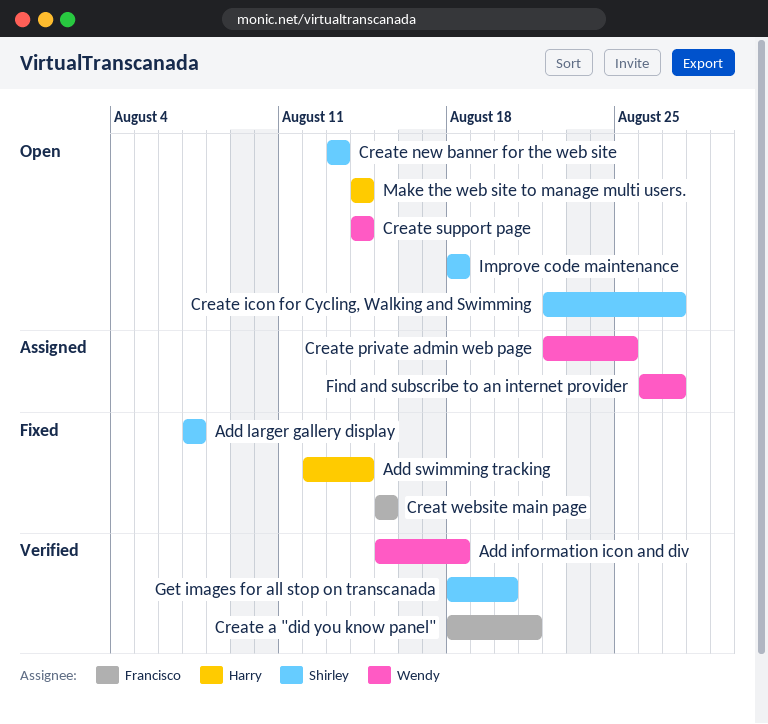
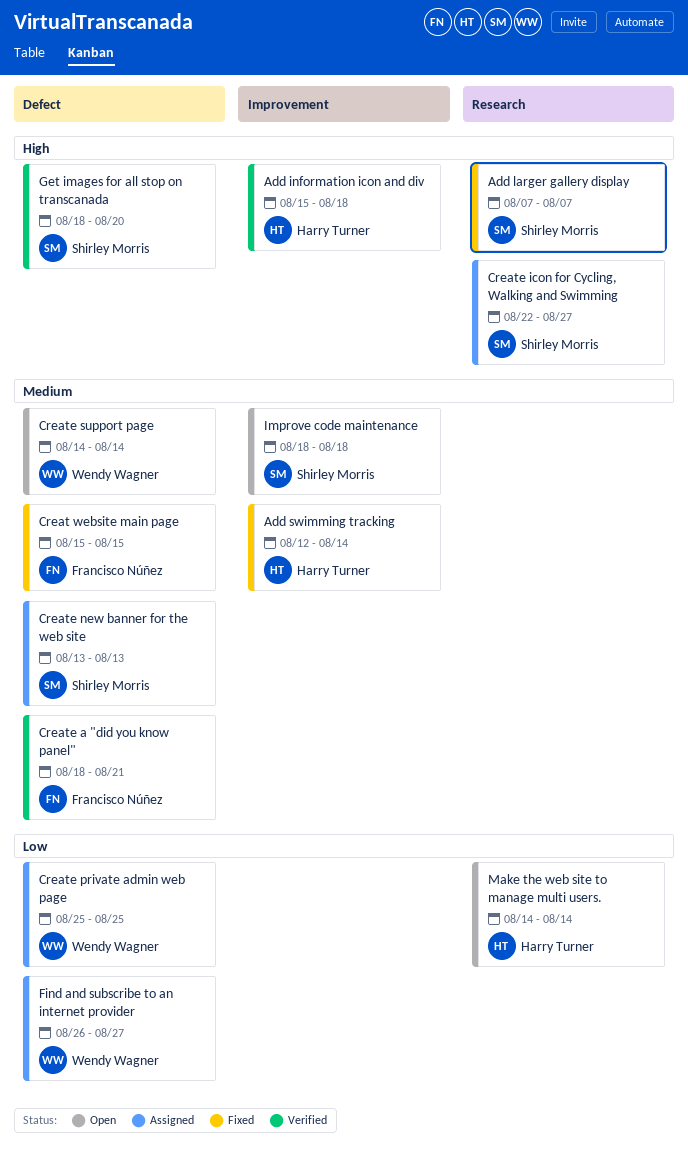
Add information icon and div, owner: Wendy Wagner -> Harry Turner
Create icon for Cycling, Walking and Swimming, status: Open -> Assigned
Create new banner for the web site, status: Open -> Assigned
Create private admin web page, start: Aug 22 -> Aug 25

